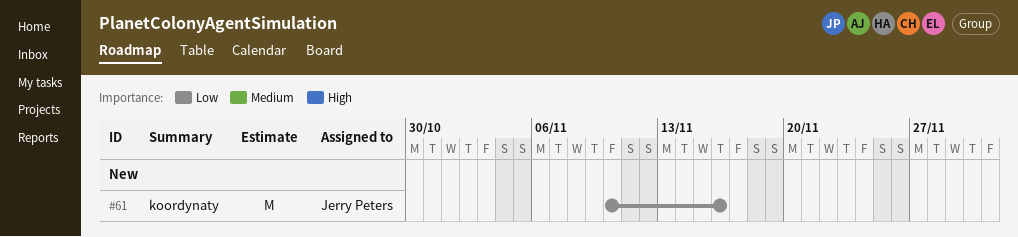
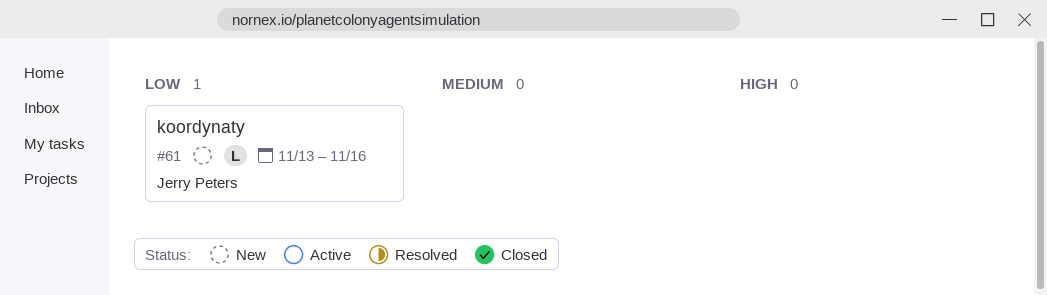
#61, estimate: M -> L
#61, start: Nov 10 -> Nov 13

